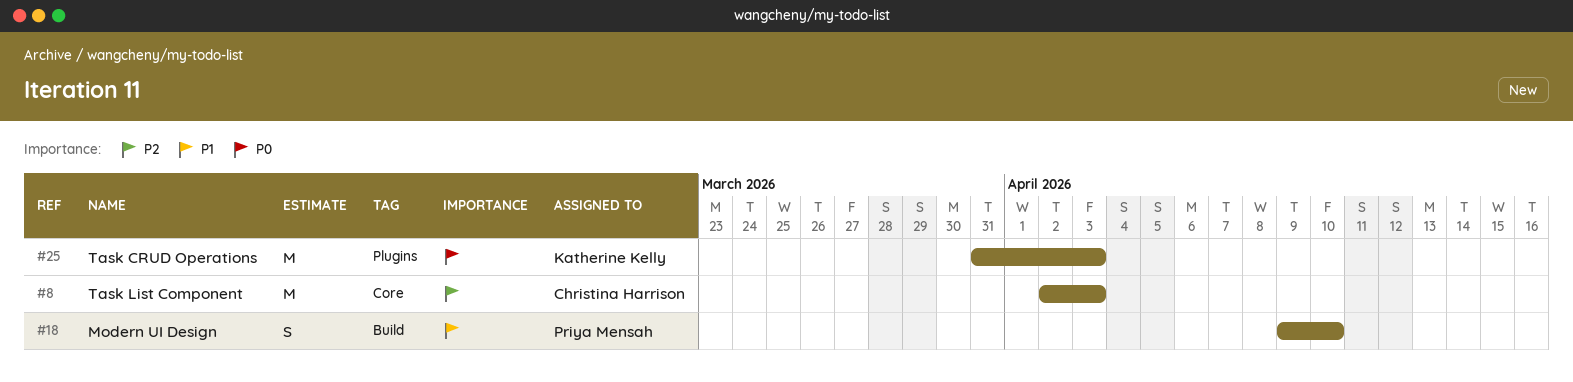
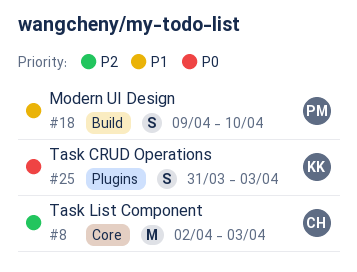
#25, estimate: M -> S

